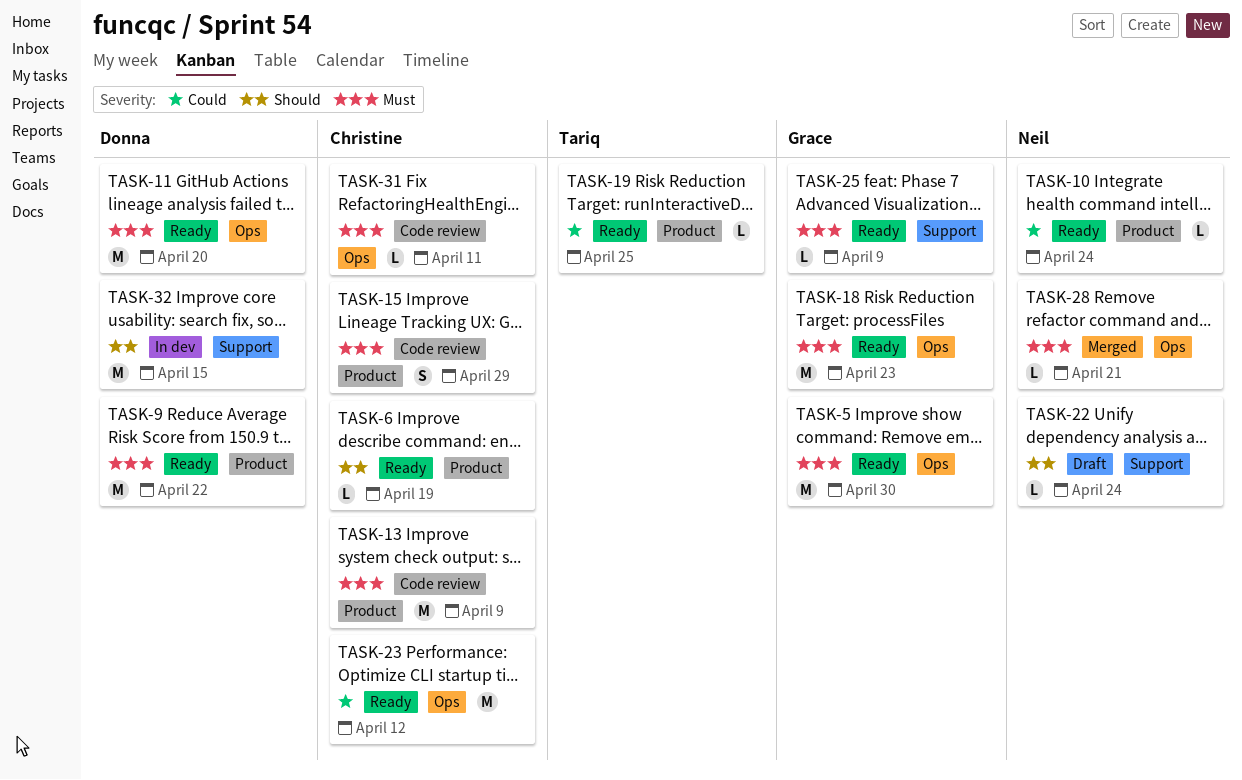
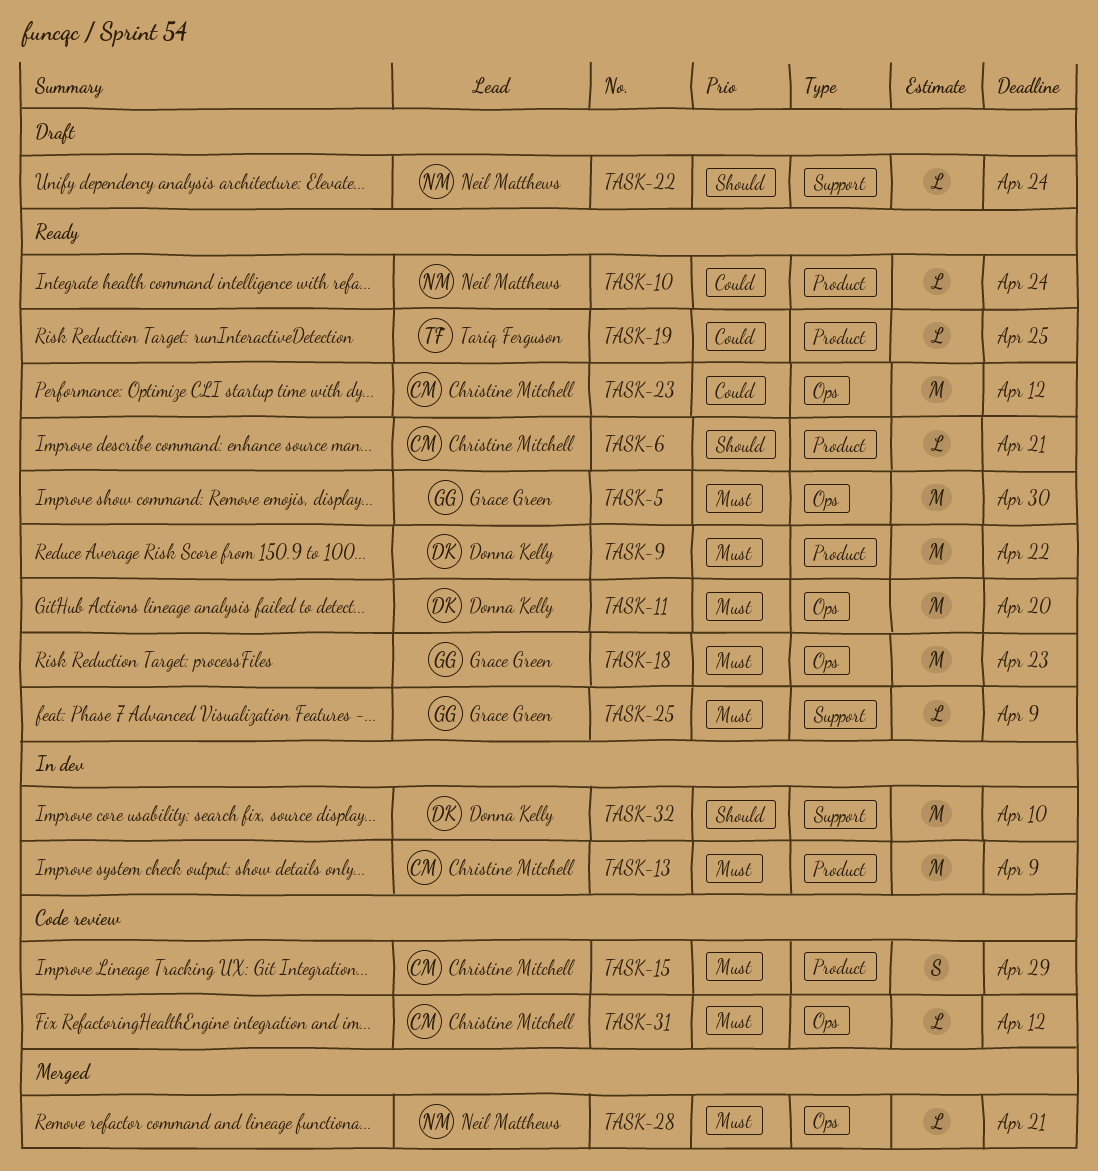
TASK-6, due: Apr 19 -> Apr 21
TASK-13, status: Code review -> In dev
TASK-31, due: Apr 11 -> Apr 12
TASK-32, due: Apr 15 -> Apr 10

